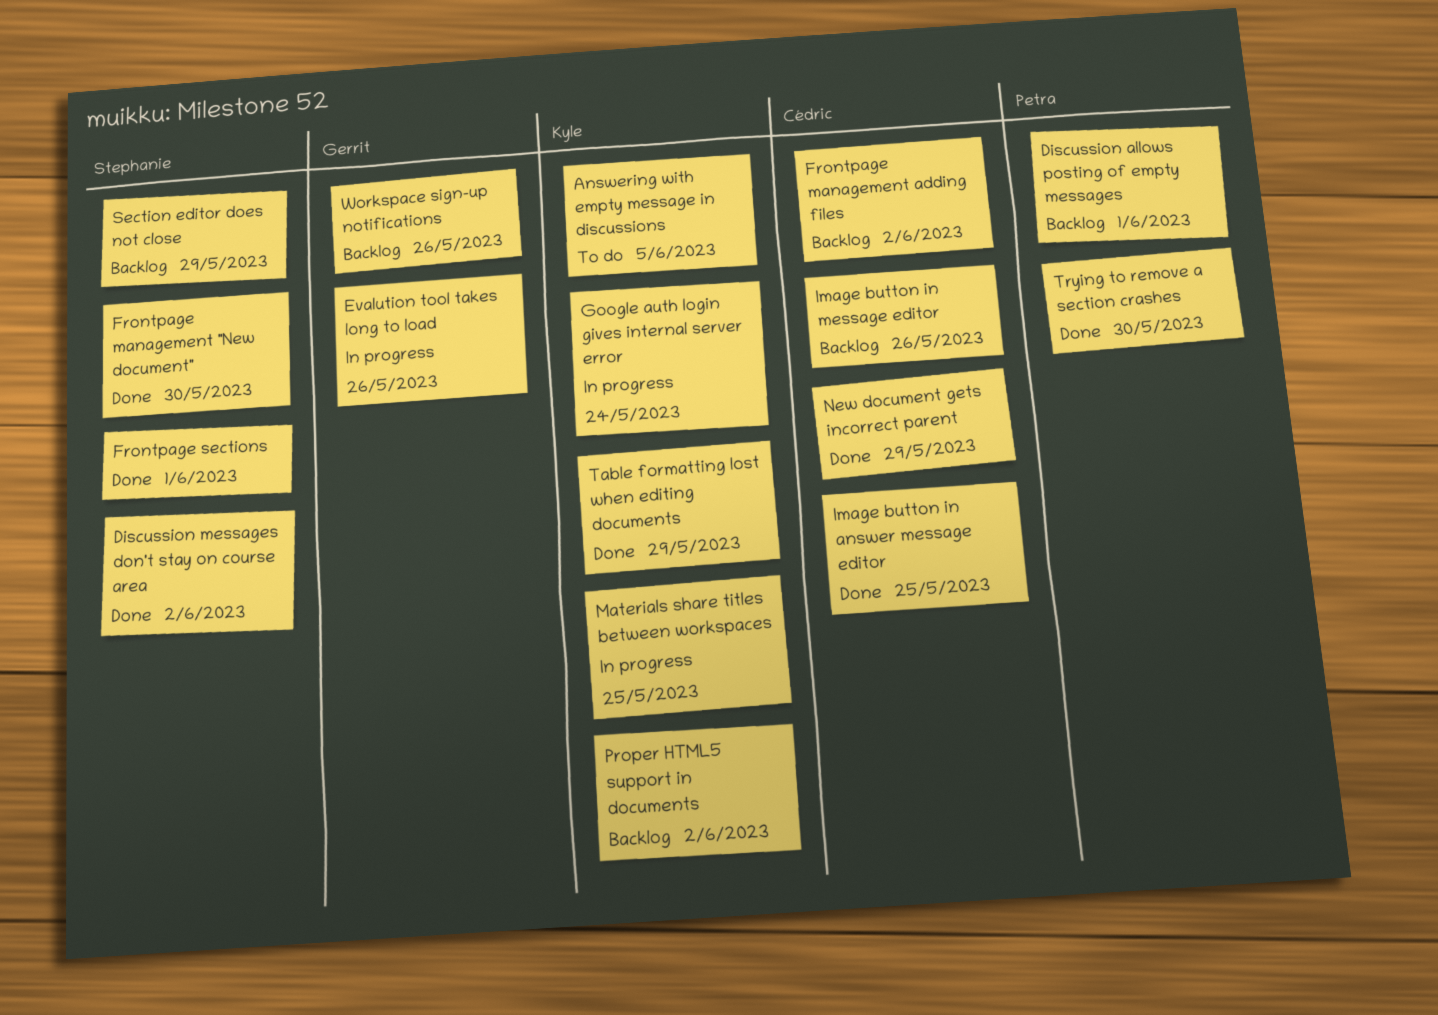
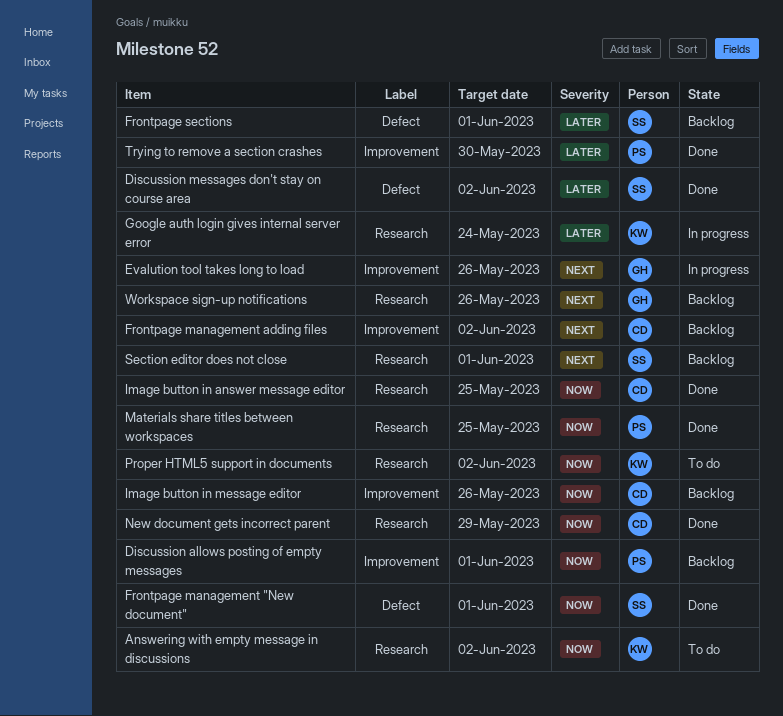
Answering with empty message in discussions, due: Jun 5 -> Jun 2
Frontpage management "New document", due: May 30 -> Jun 1
Frontpage sections, status: Done -> Backlog
Materials share titles between workspaces, status: In progress -> Done
Materials share titles between workspaces, owner: Kyle -> Petra
Proper HTML5 support in documents, status: Backlog -> To do
Section editor does not close, due: May 29 -> Jun 1
Table formatting lost when editing documents: present -> none

